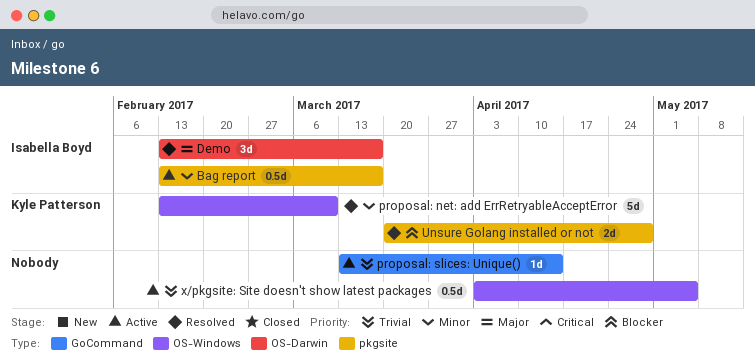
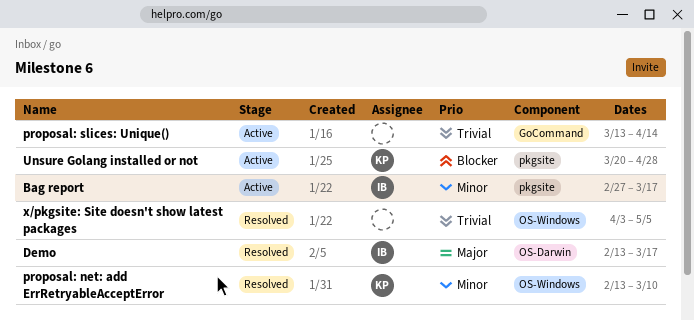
Bag report, start: Feb 13 -> Feb 27
Unsure Golang installed or not, status: Resolved -> Active
x/pkgsite: Site doesn't show latest packages, status: Active -> Resolved

